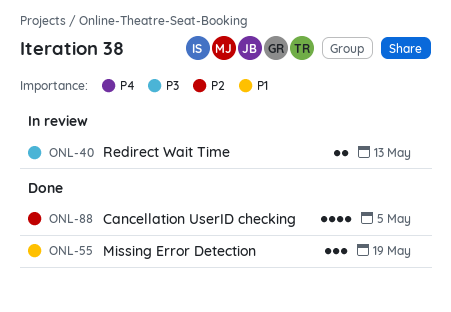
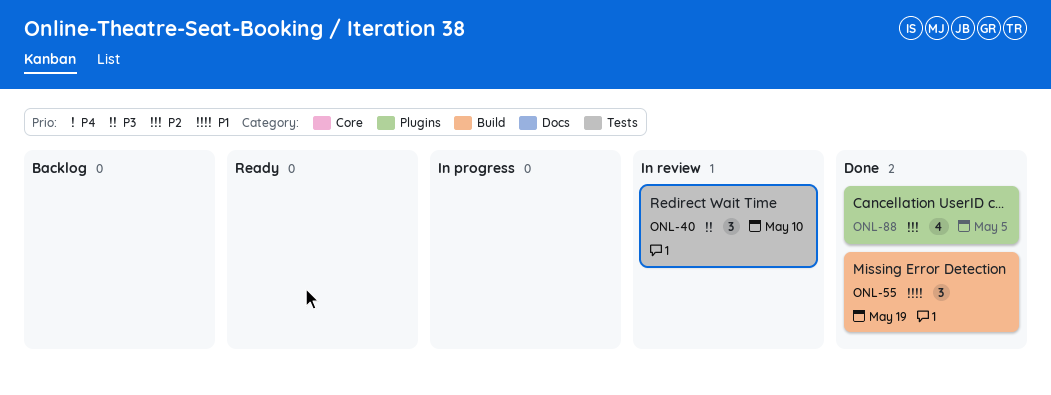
ONL-40, estimate: 2 -> 3
ONL-40, due: May 13 -> May 10

